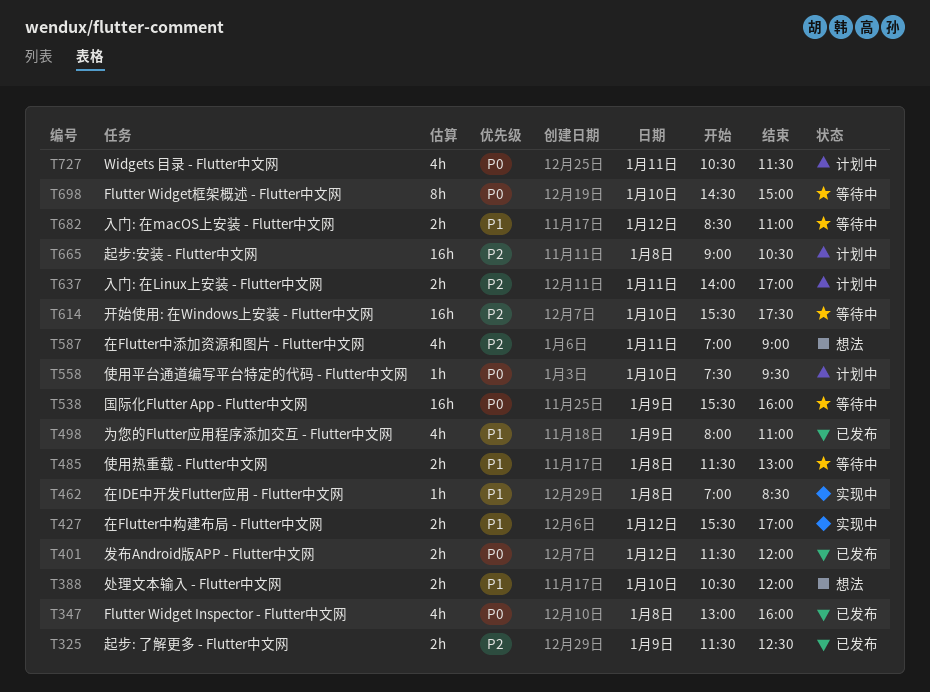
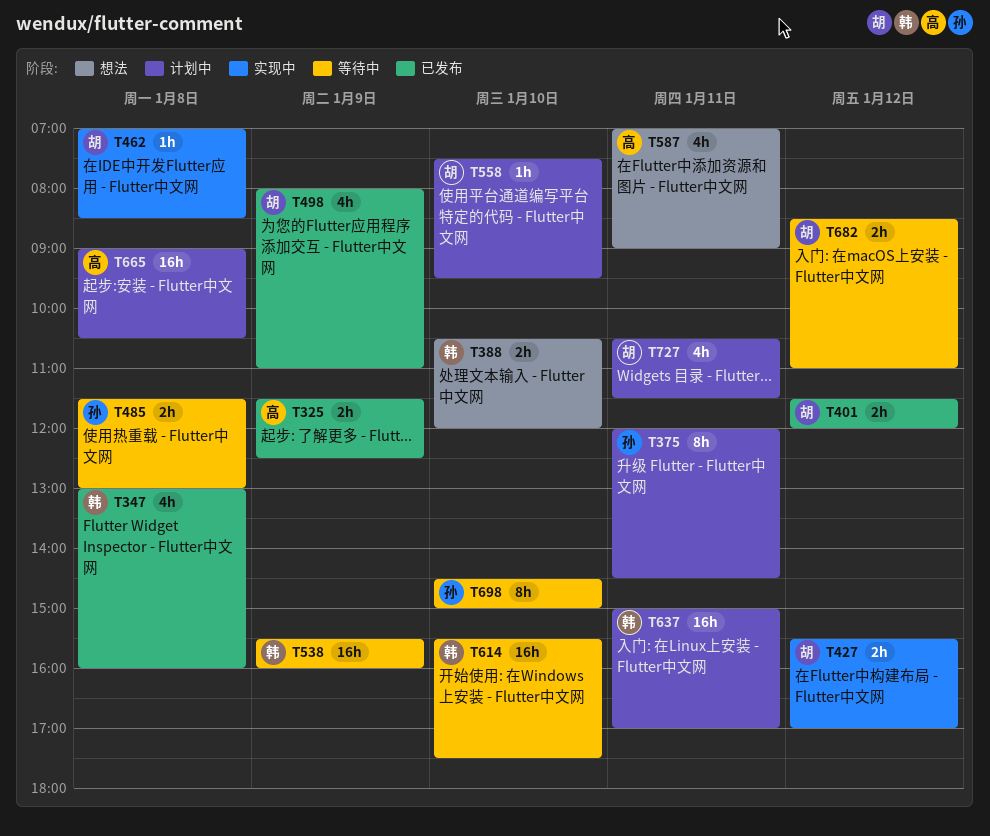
T375: none -> present
T637, estimate: 2h -> 16h
T637, begins: 14:00 -> 15:00

